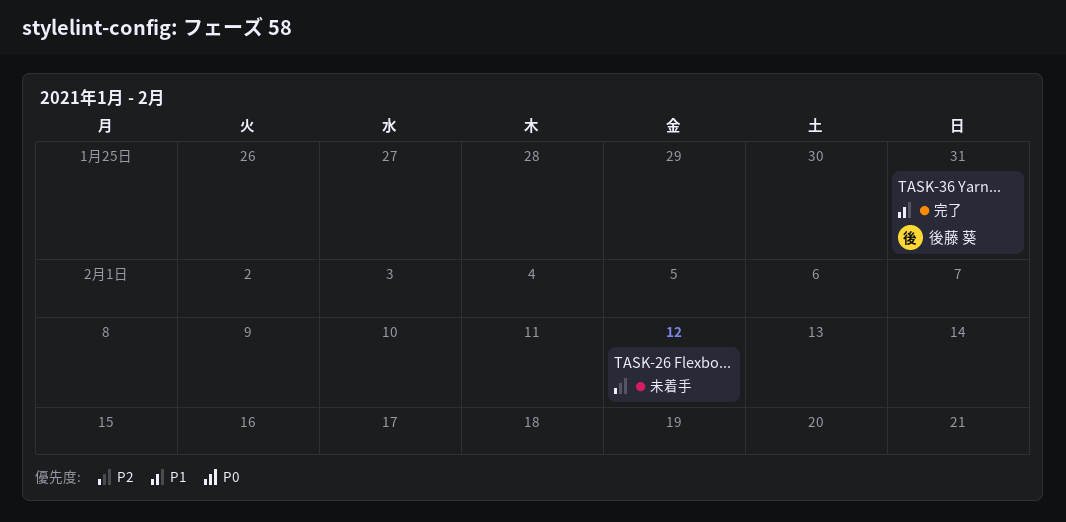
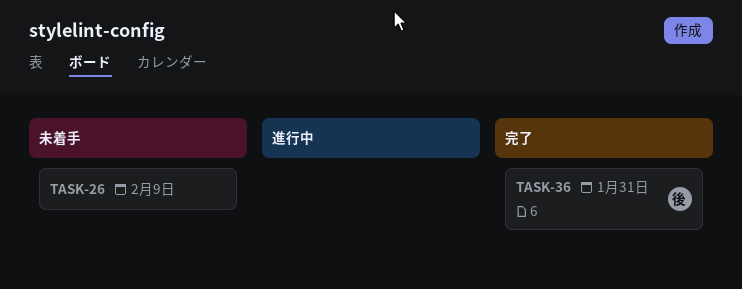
TASK-26, due: Feb 12 -> Feb 9

